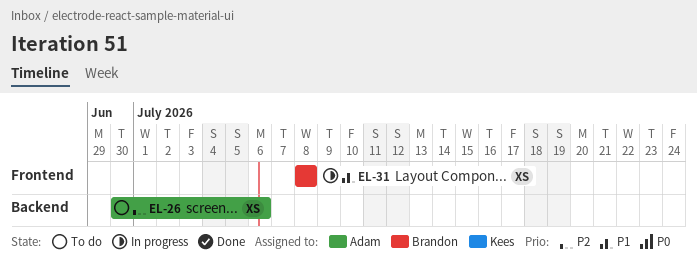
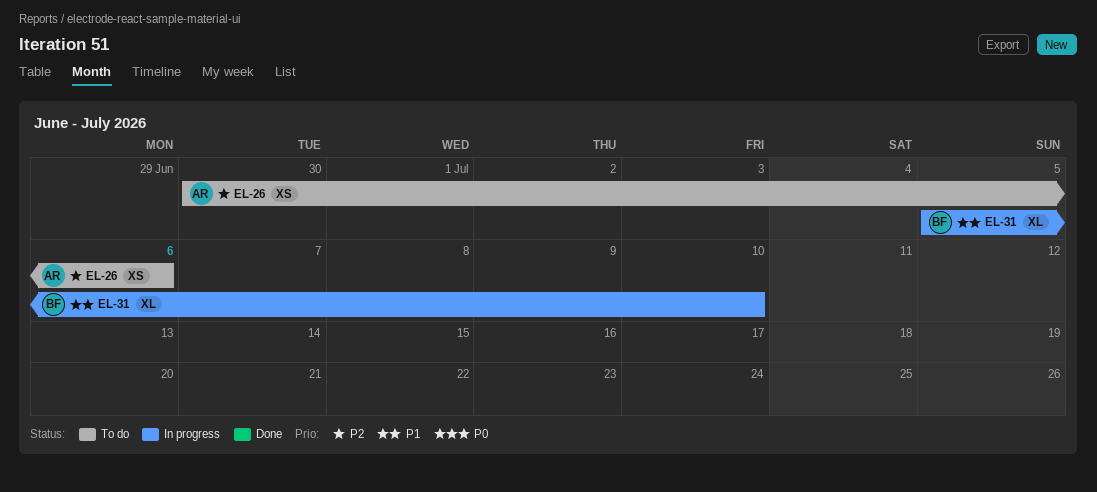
EL-31, estimate: XS -> XL
EL-31, start: Jul 8 -> Jul 5
EL-31, due: Jul 8 -> Jul 10

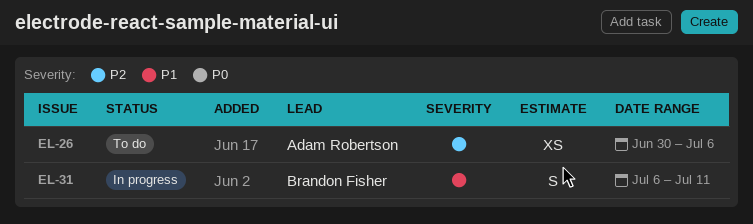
EL-31, estimate: XL -> S
EL-31, start: Jul 5 -> Jul 6
EL-31, due: Jul 10 -> Jul 11

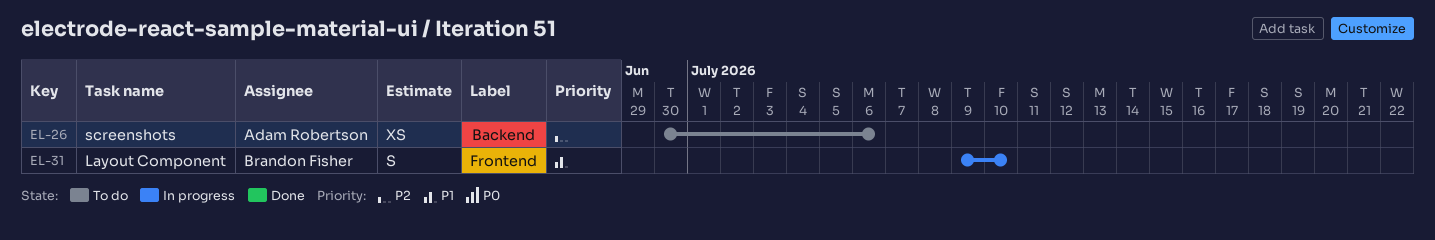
EL-31, start: Jul 6 -> Jul 9
EL-31, due: Jul 11 -> Jul 10

